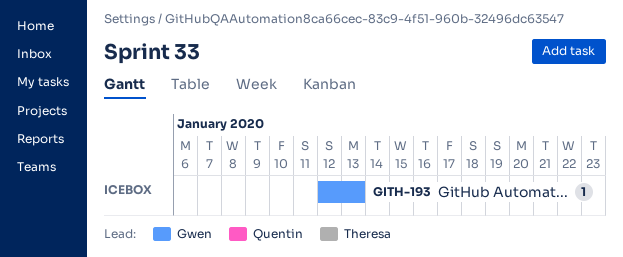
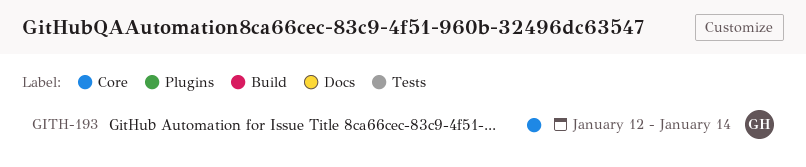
GITH-193, due: Jan 13 -> Jan 14

